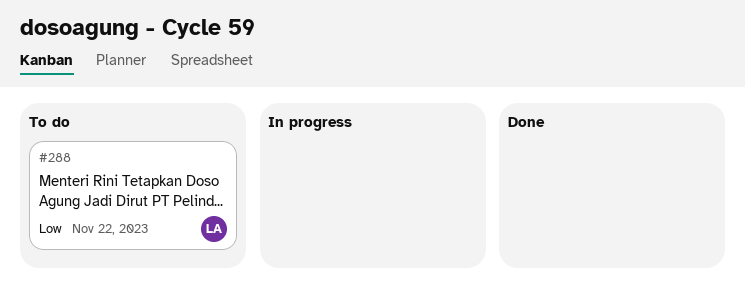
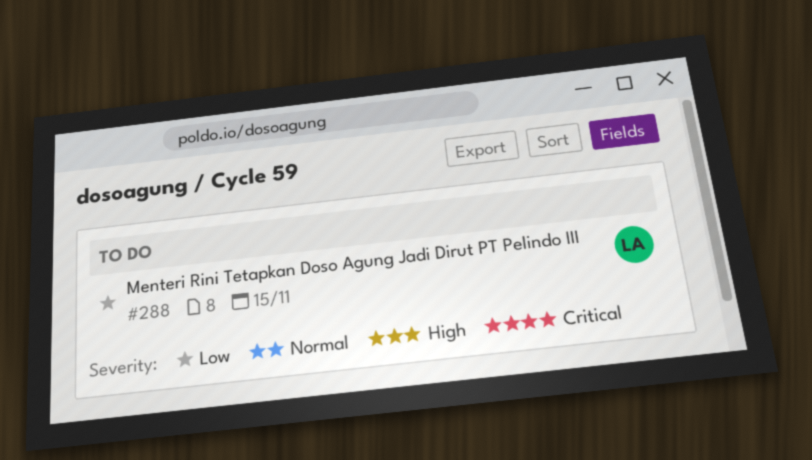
#288, due: Nov 22 -> Nov 15

